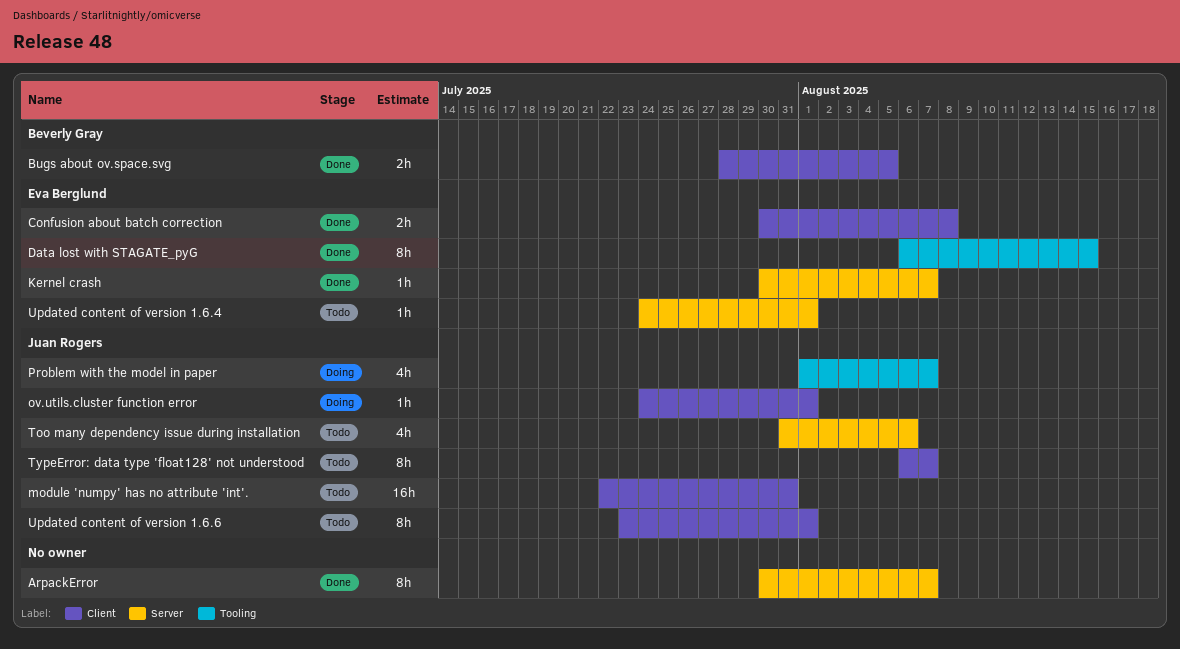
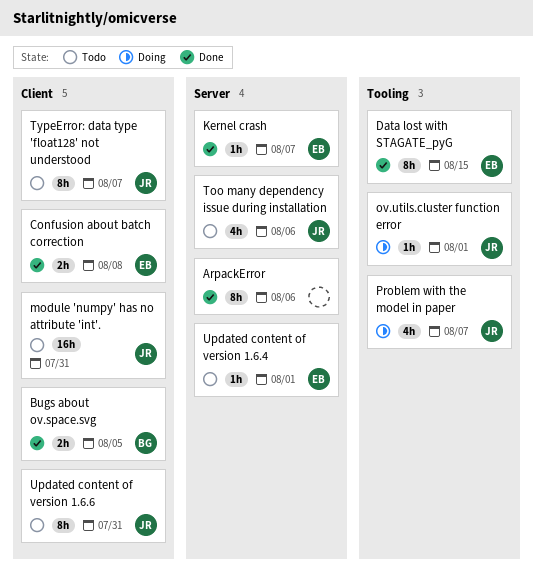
ArpackError, due: Aug 7 -> Aug 6
ov.utils.cluster function error, label: Client -> Tooling
Updated content of version 1.6.6, due: Aug 1 -> Jul 31

